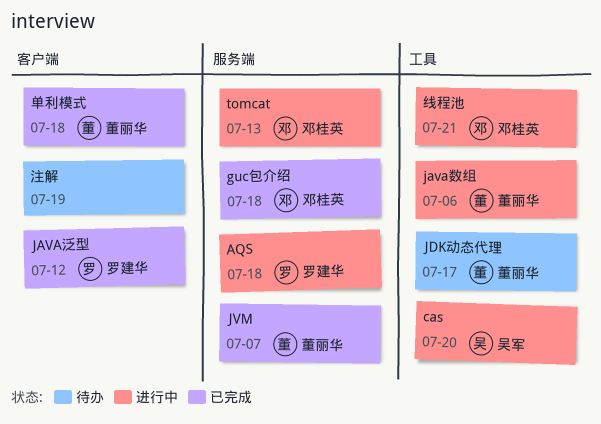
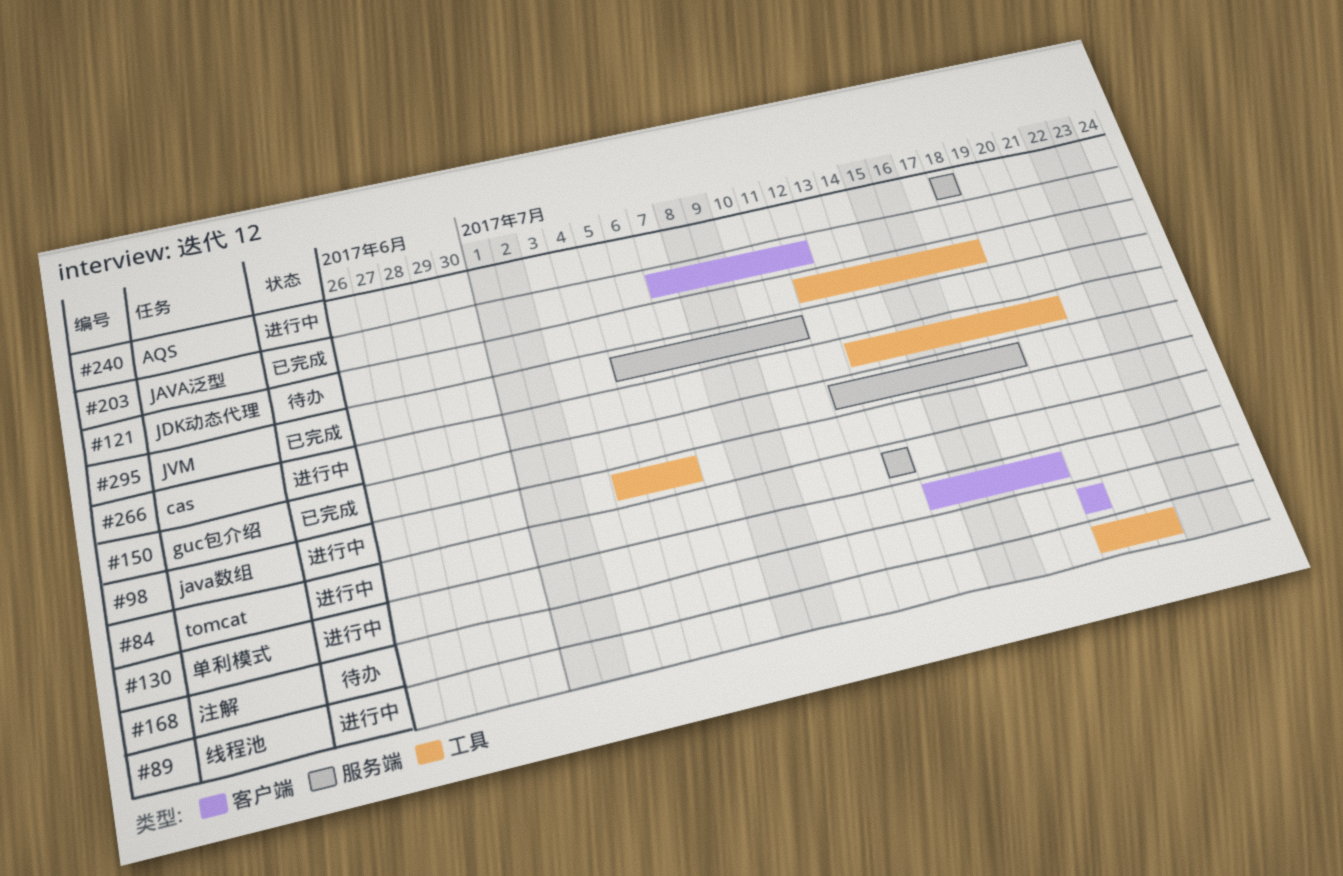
JDK动态代理, due: Jul 17 -> Jul 18
JVM, due: Jul 7 -> Jul 11
单利模式, status: 已完成 -> 进行中

